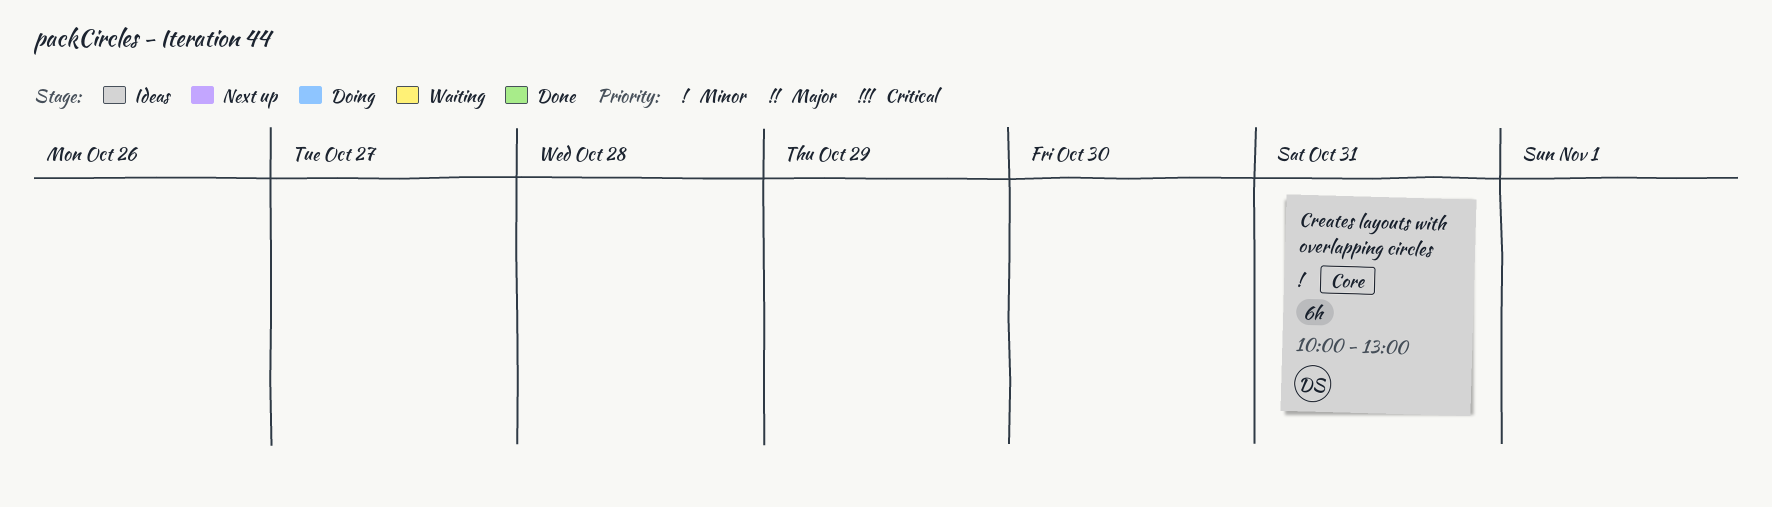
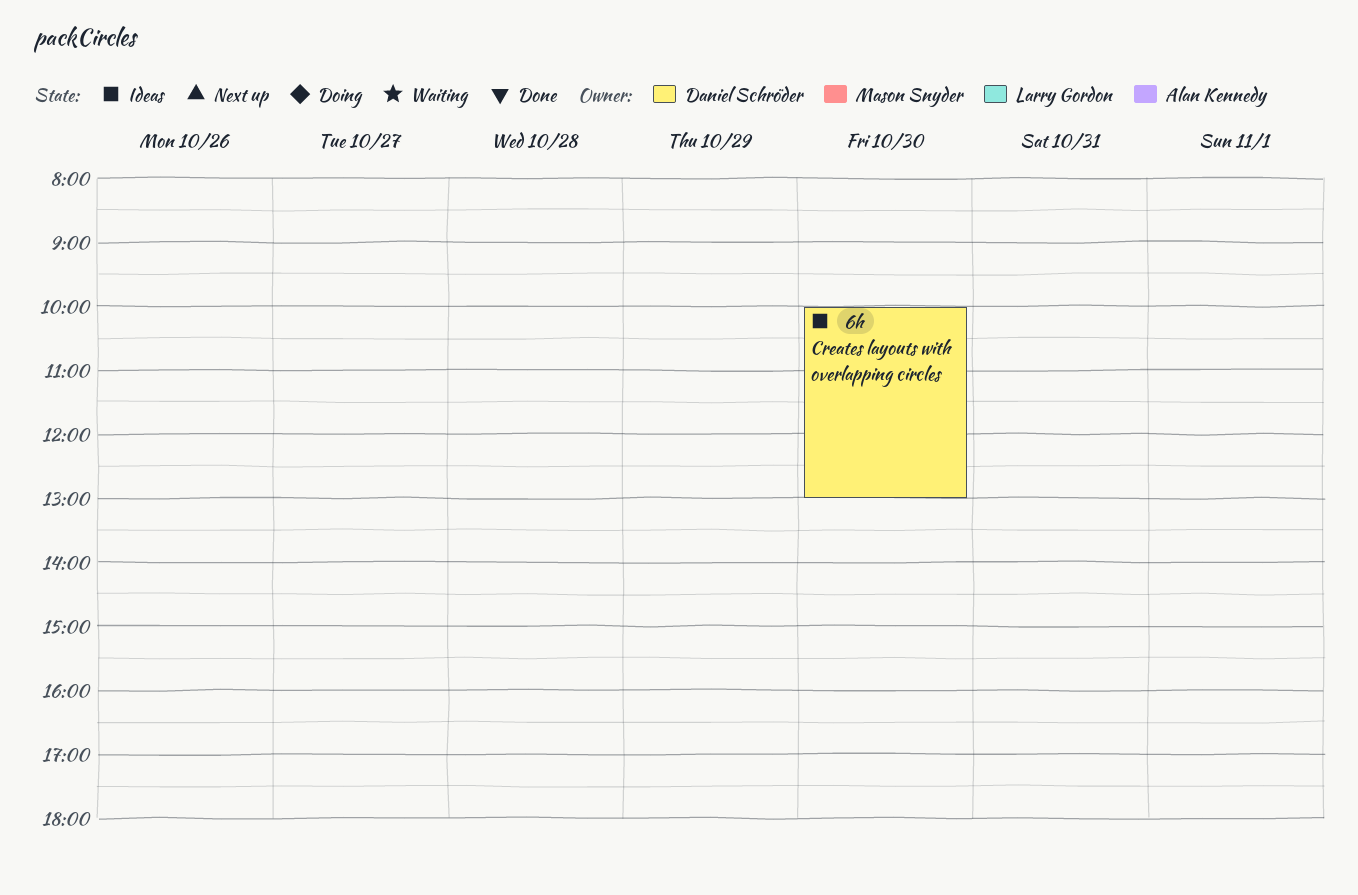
Creates layouts with overlapping circles, day: Oct 31 -> Oct 30

